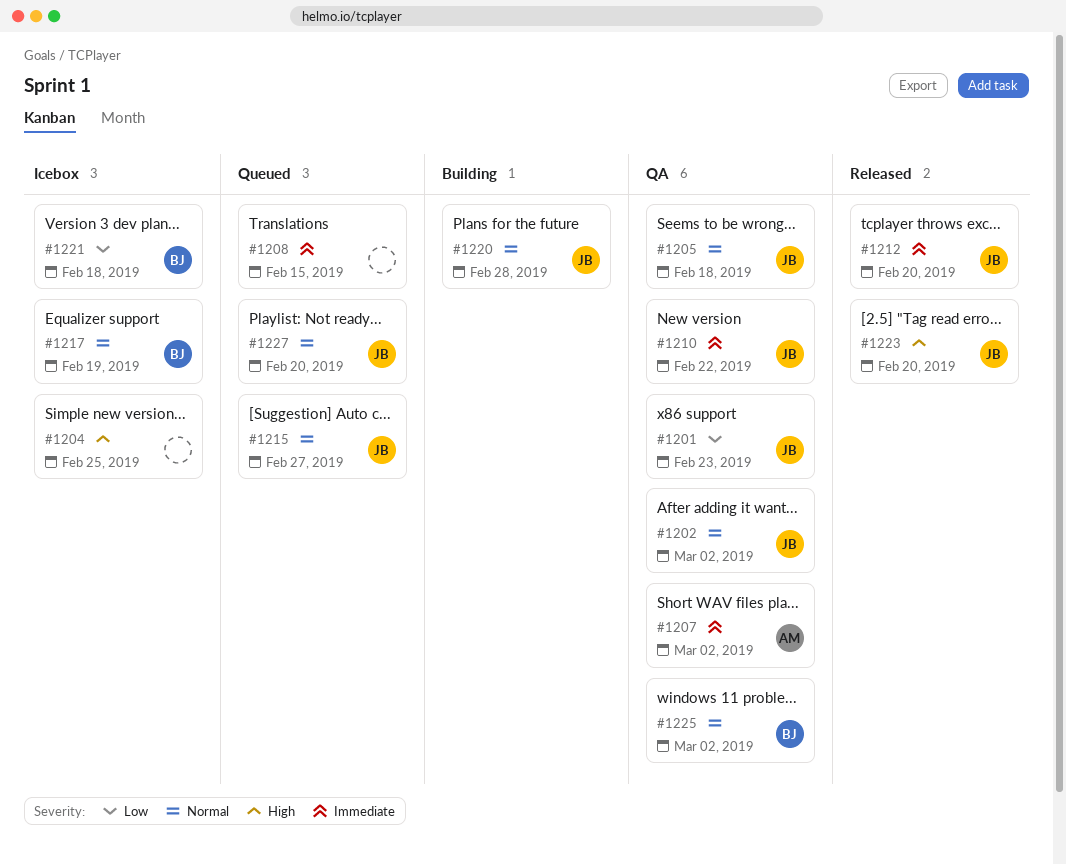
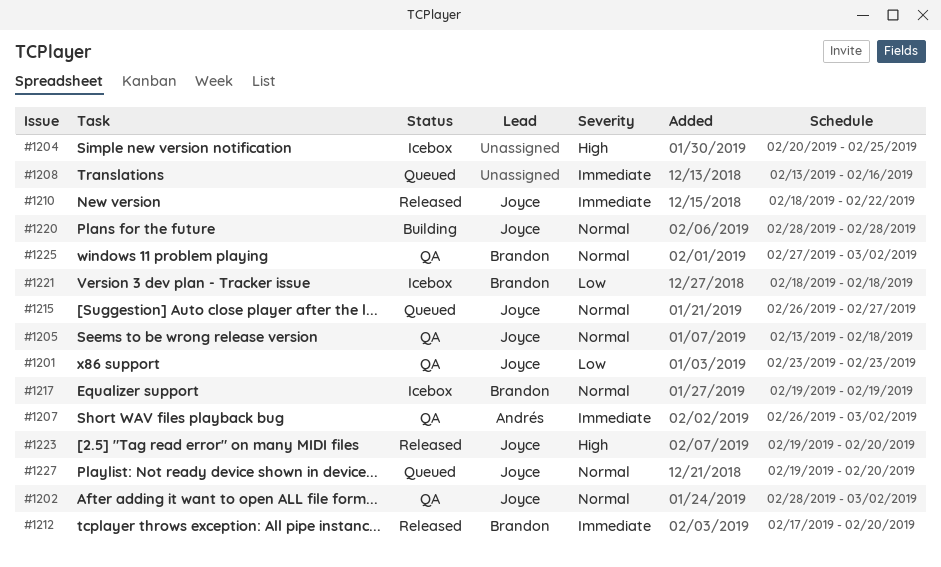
#1208, due: Feb 15 -> Feb 16
#1210, status: QA -> Released
#1212, owner: Joyce -> Brandon

